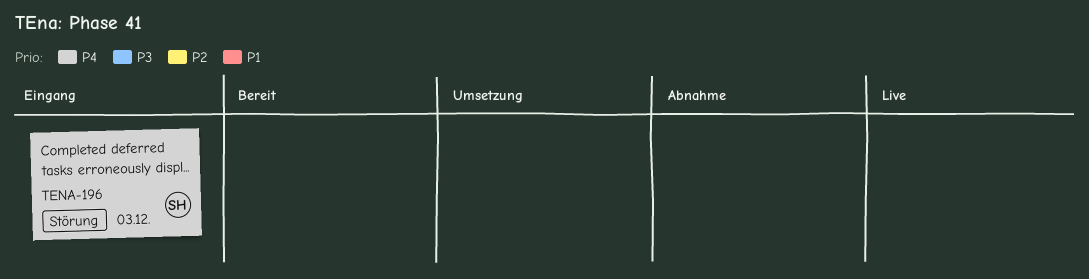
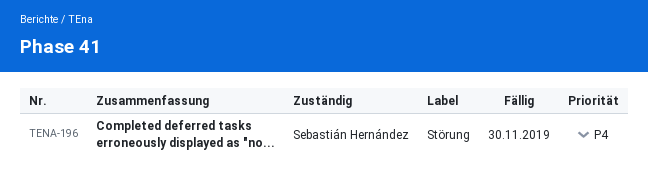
TENA-196, due: Dec 3 -> Nov 30

